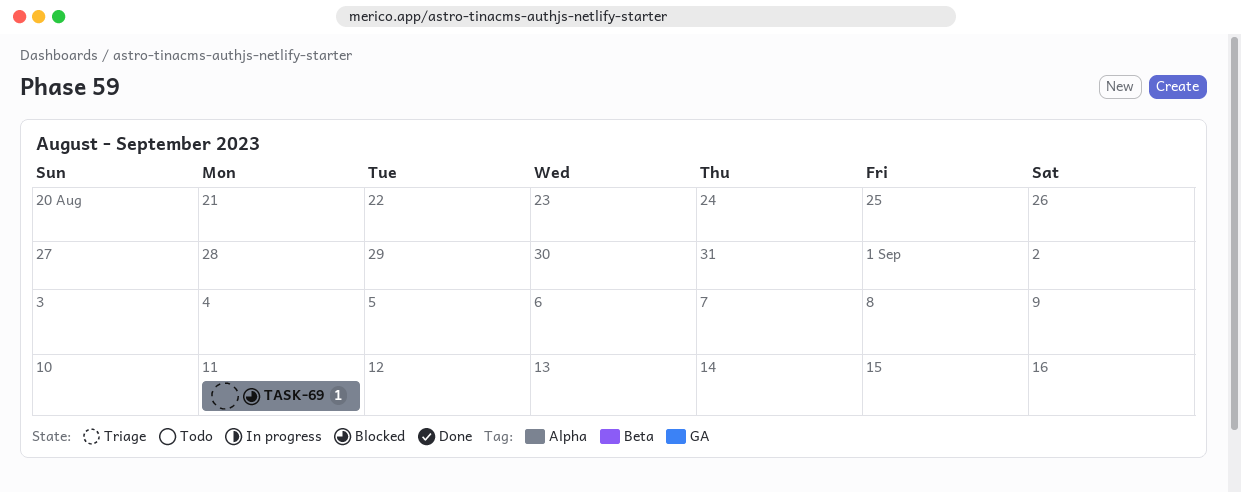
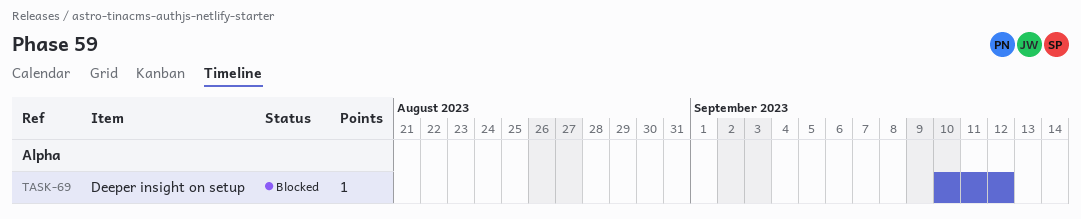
TASK-69, start: Sep 11 -> Sep 10
TASK-69, due: Sep 11 -> Sep 12

